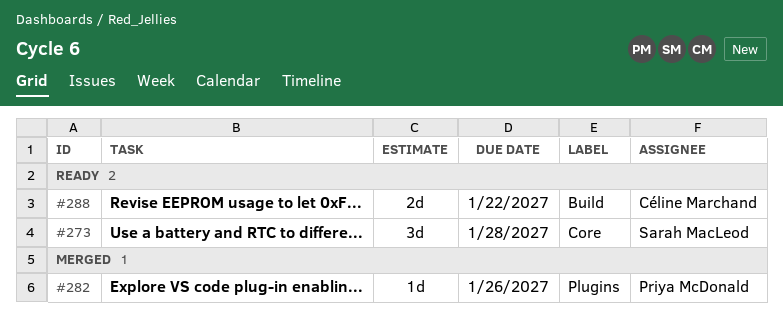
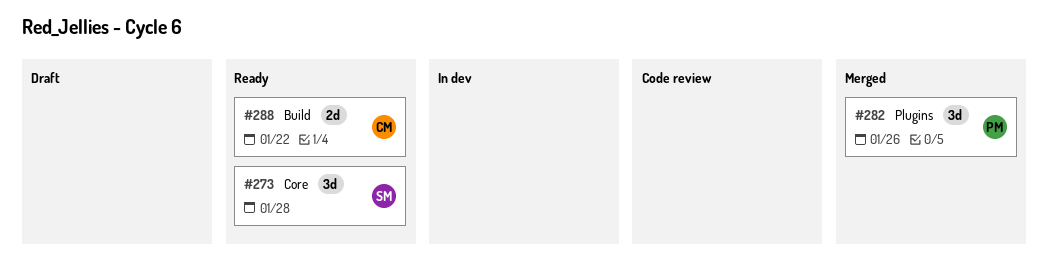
#282, estimate: 1d -> 3d

